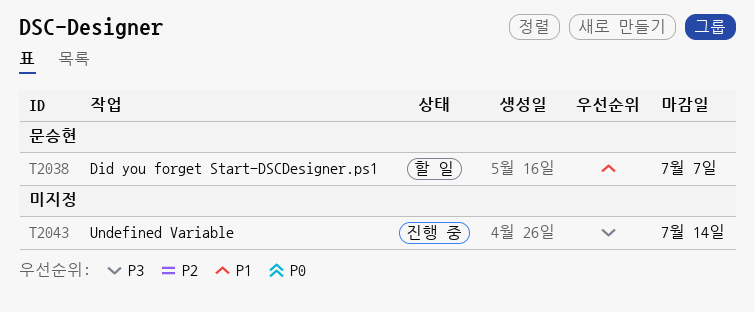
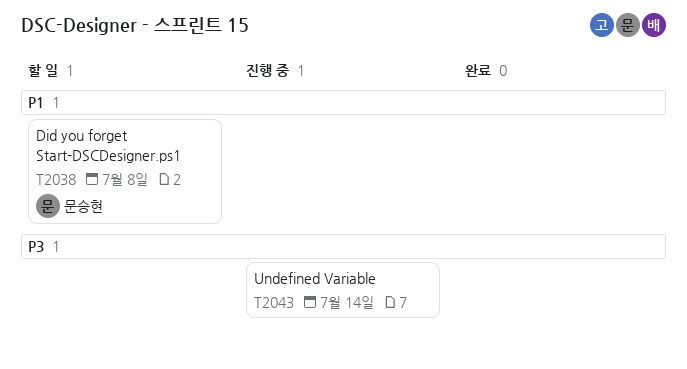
T2038, due: Jul 7 -> Jul 8

